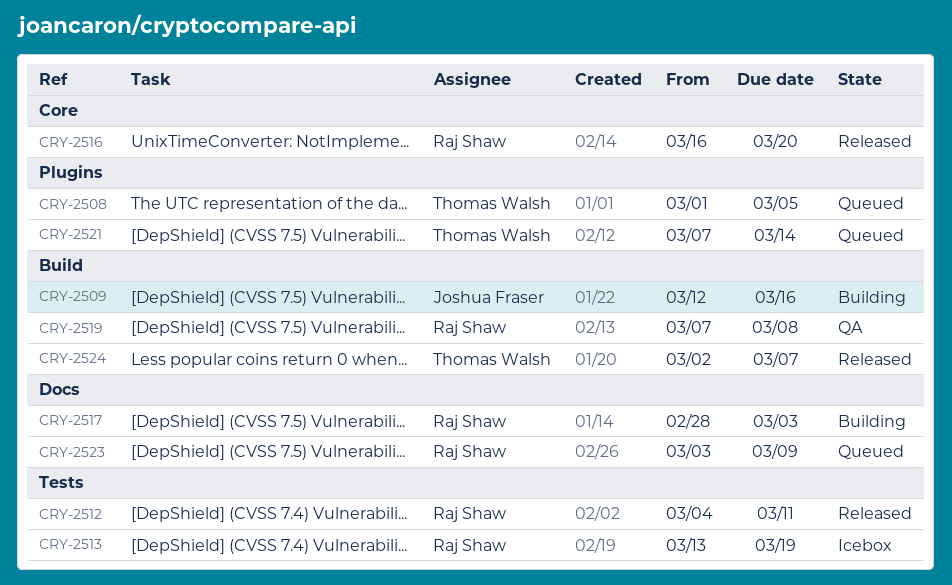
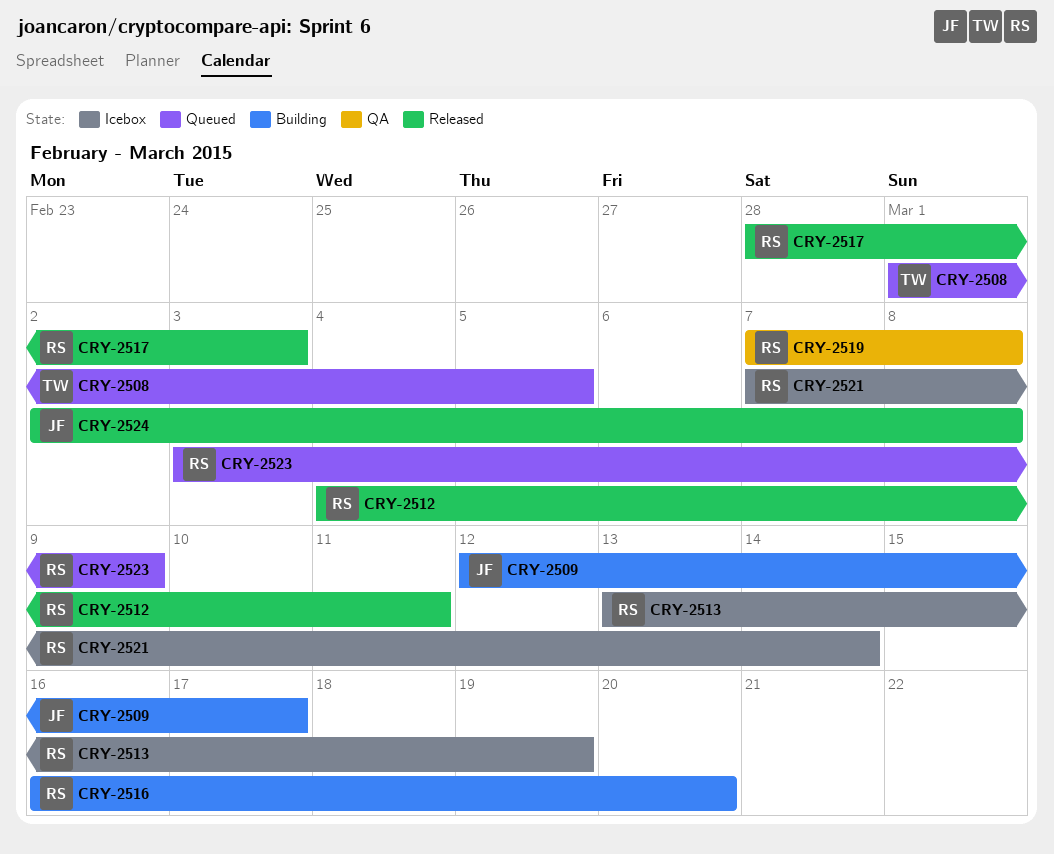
CRY-2509, due: Mar 16 -> Mar 17
CRY-2516, status: Released -> Building
CRY-2517, status: Building -> Released
CRY-2521, status: Queued -> Icebox
CRY-2521, owner: Thomas Walsh -> Raj Shaw
CRY-2524, owner: Thomas Walsh -> Joshua Fraser
CRY-2524, due: Mar 7 -> Mar 8

